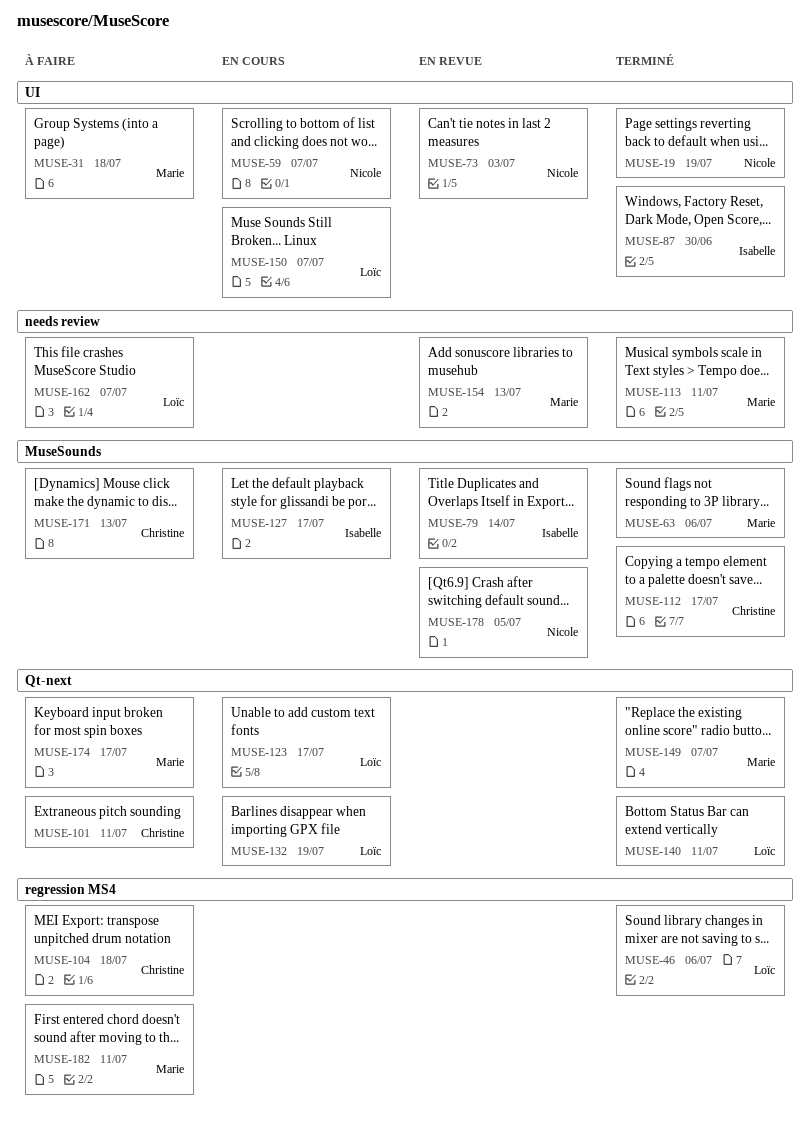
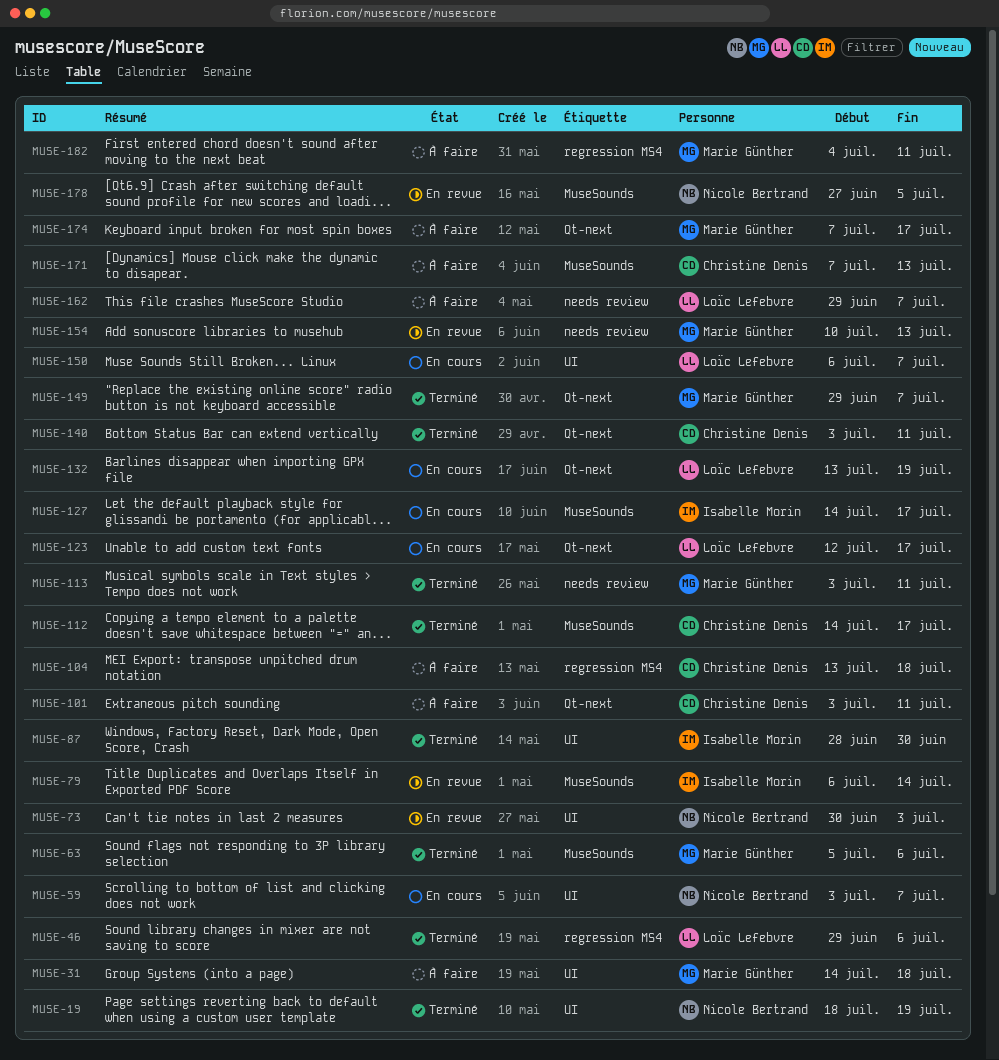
MUSE-140, owner: Loïc Lefebvre -> Christine Denis

